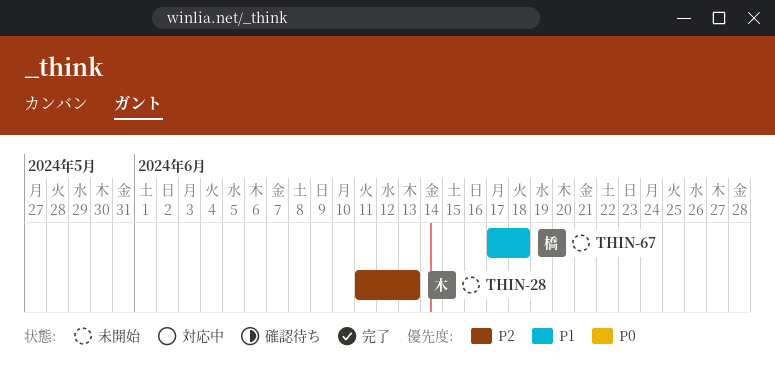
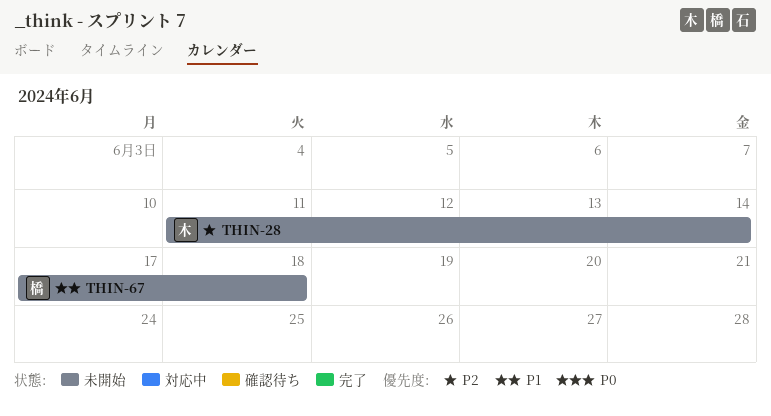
THIN-28, due: Jun 13 -> Jun 14

